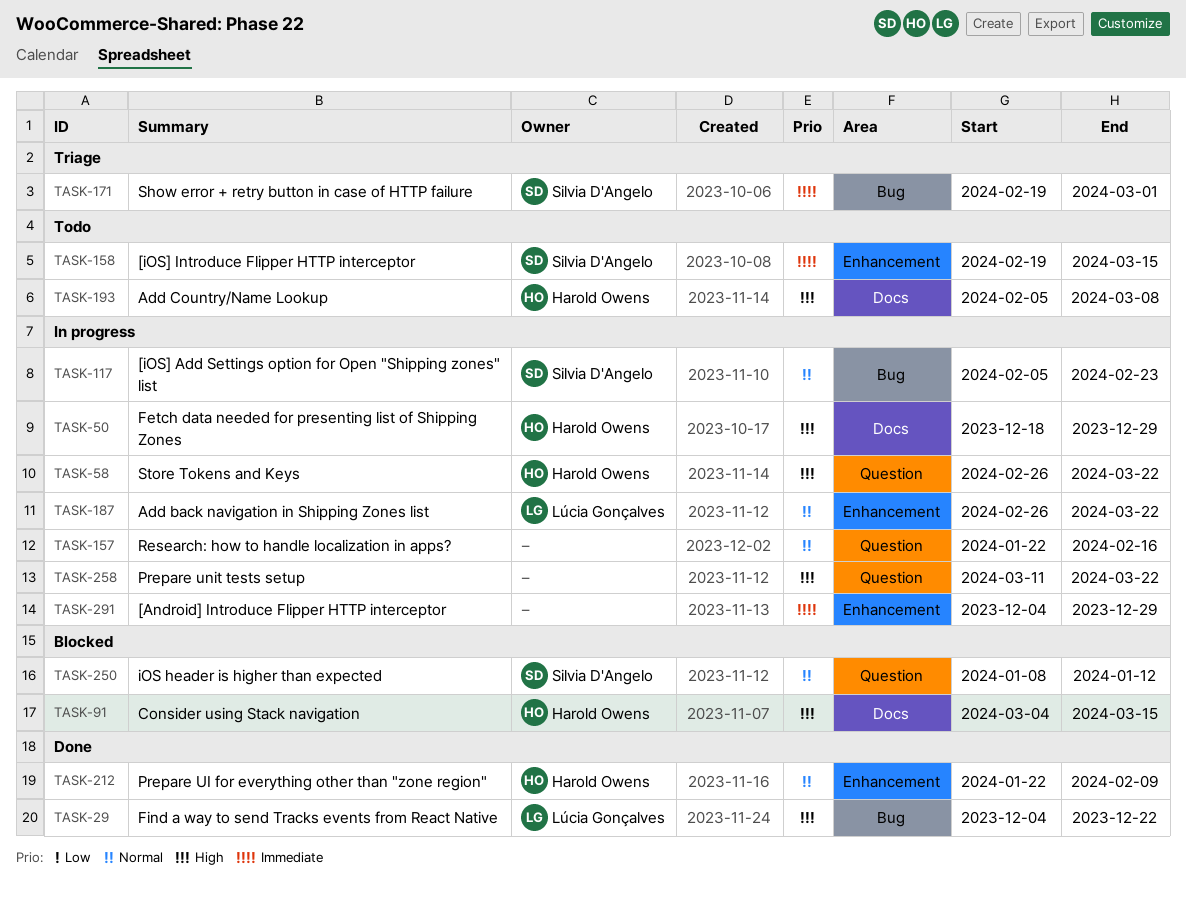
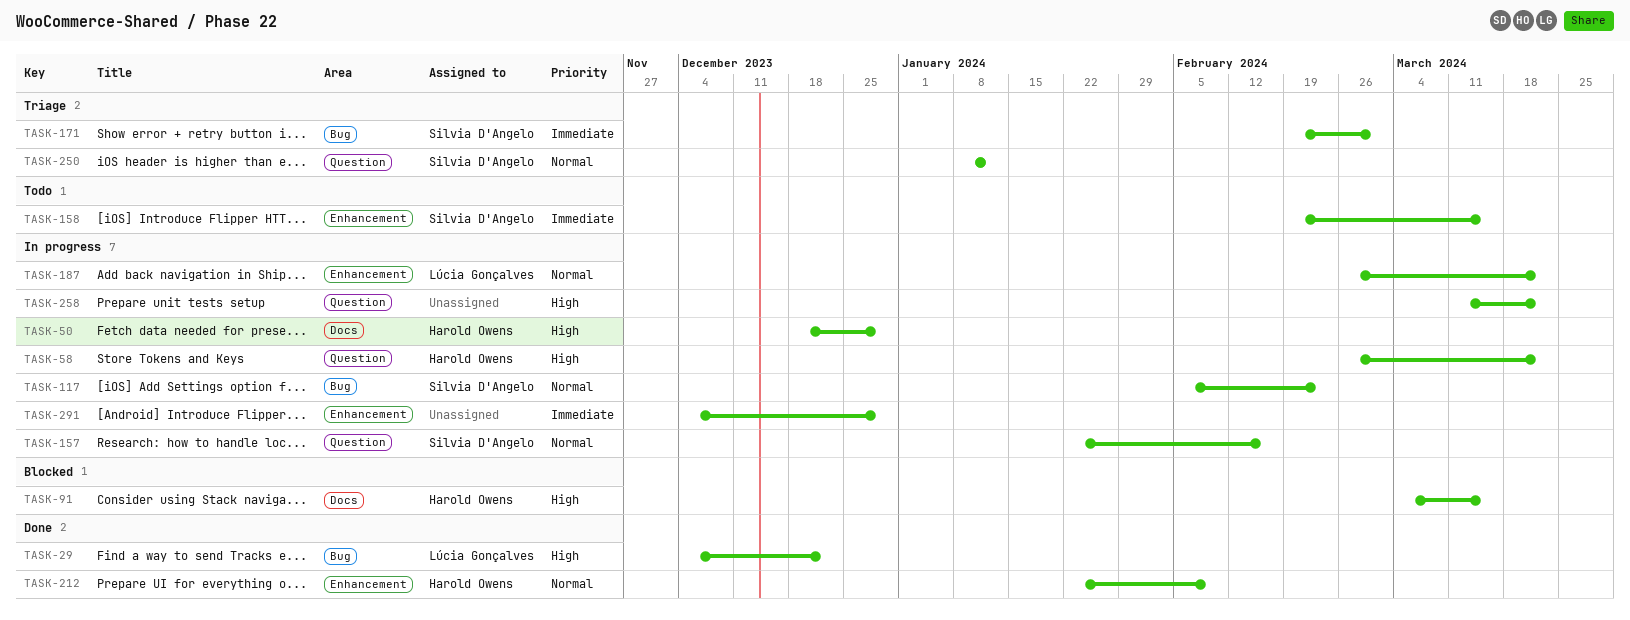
TASK-157, owner: none -> Silvia D'Angelo
TASK-193: present -> none
TASK-250, status: Blocked -> Triage

